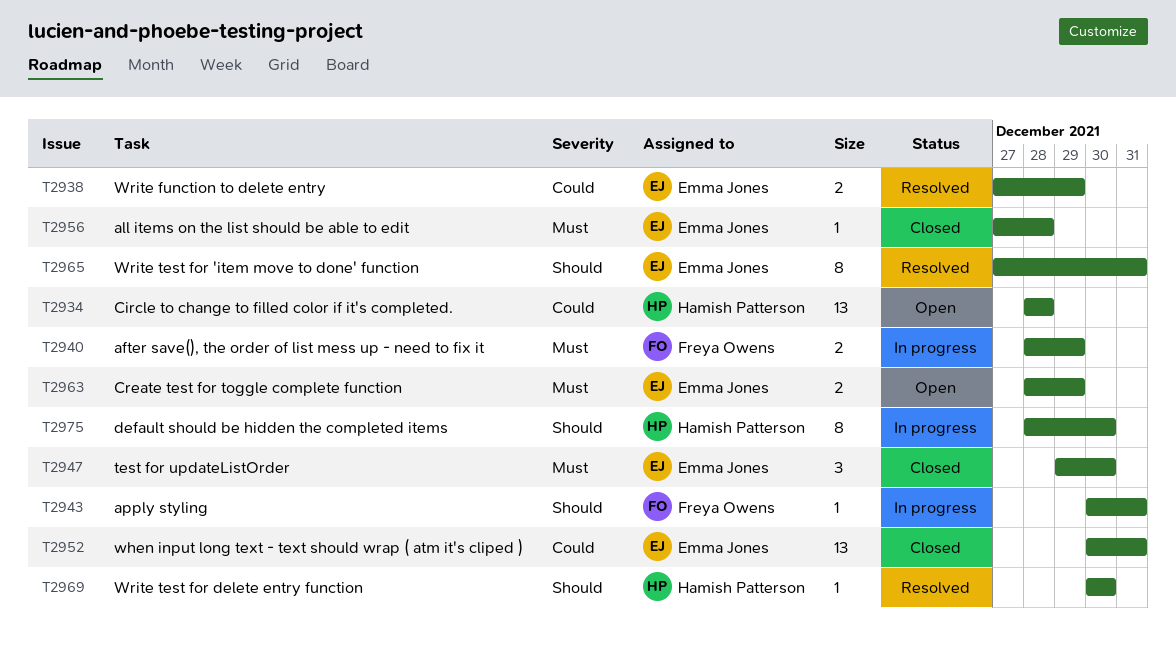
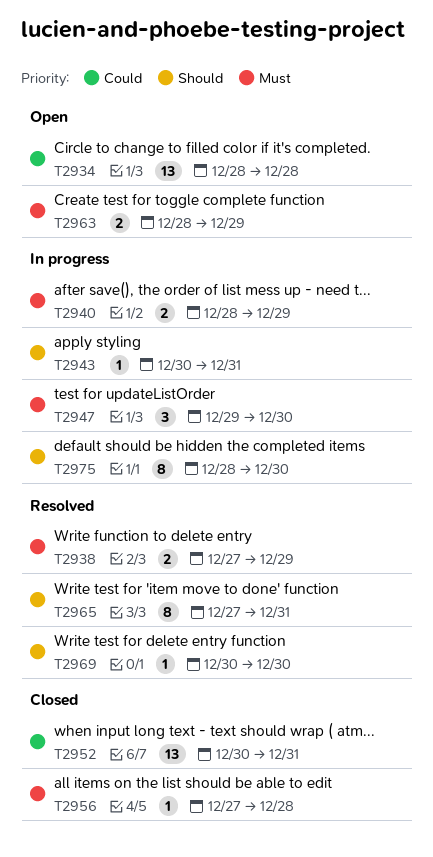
T2938, priority: Could -> Must
T2947, status: Closed -> In progress

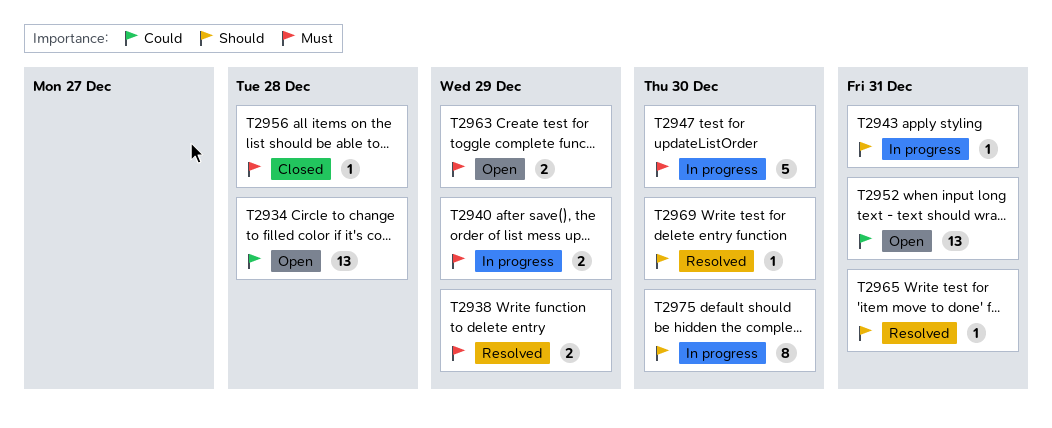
T2947, estimate: 3 -> 5
T2952, status: Closed -> Open
T2965, estimate: 8 -> 1

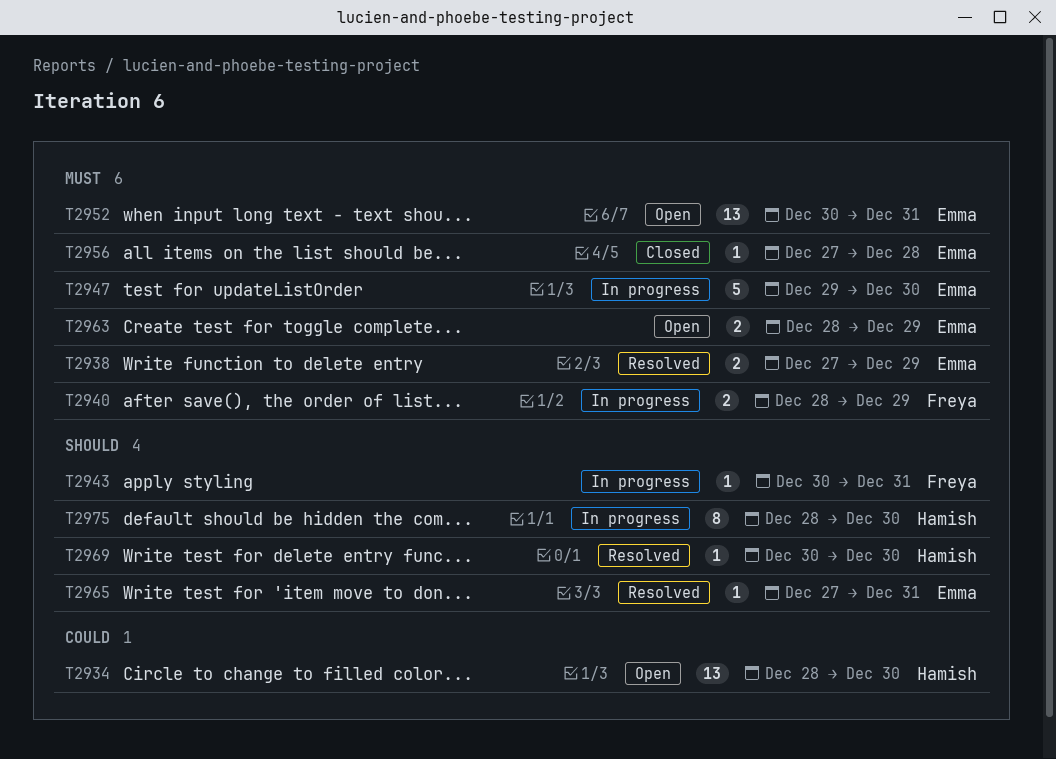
T2934, due: Dec 28 -> Dec 30
T2952, priority: Could -> Must

